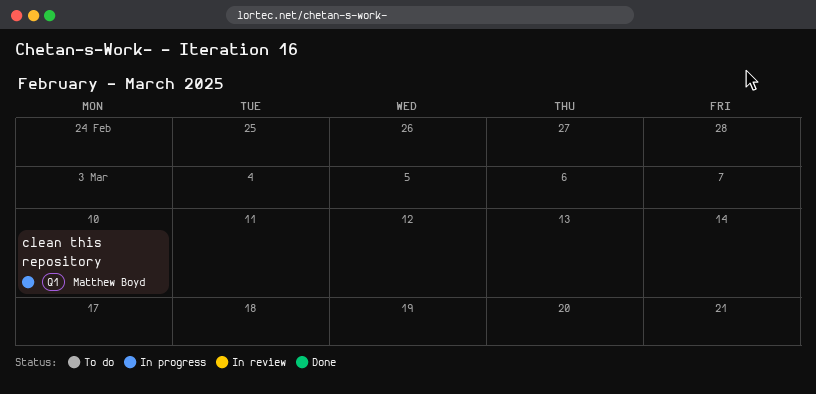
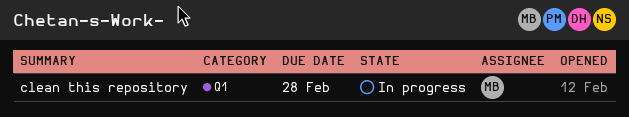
clean this repository, due: Mar 10 -> Feb 28

